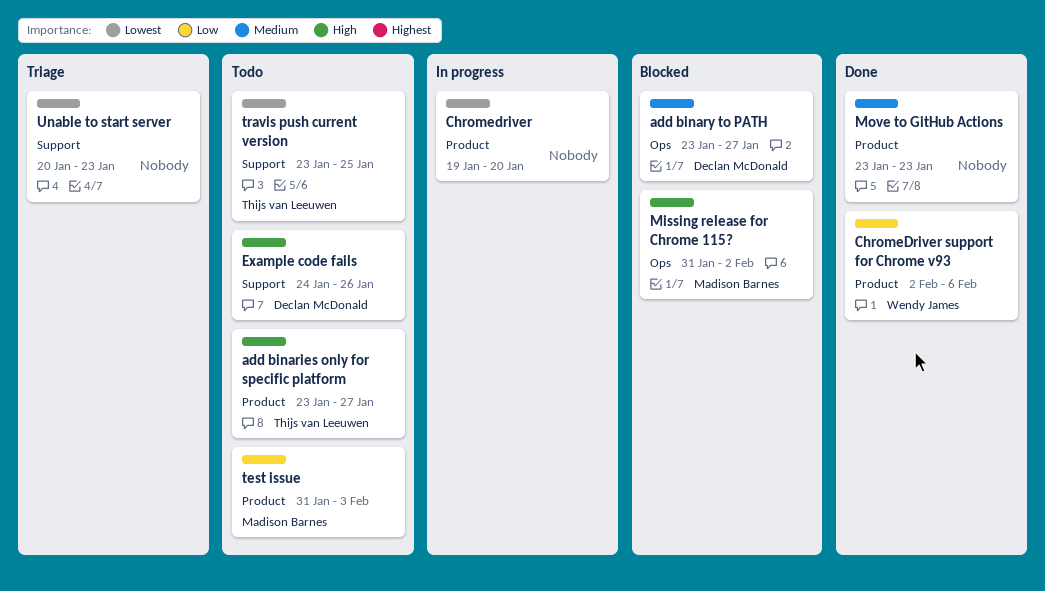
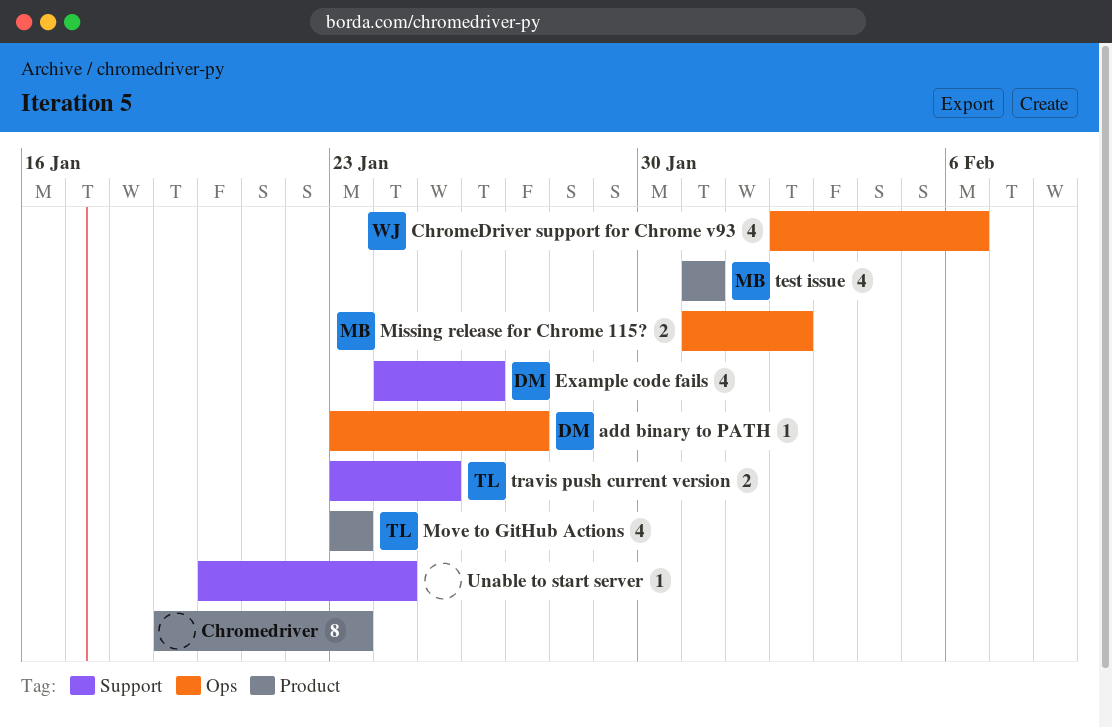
add binaries only for specific platform: present -> none
Chromedriver, due: Jan 20 -> Jan 23
ChromeDriver support for Chrome v93, label: Product -> Ops
Move to GitHub Actions, owner: none -> Thijs van Leeuwen
test issue, due: Feb 3 -> Jan 31
Unable to start server, due: Jan 23 -> Jan 24

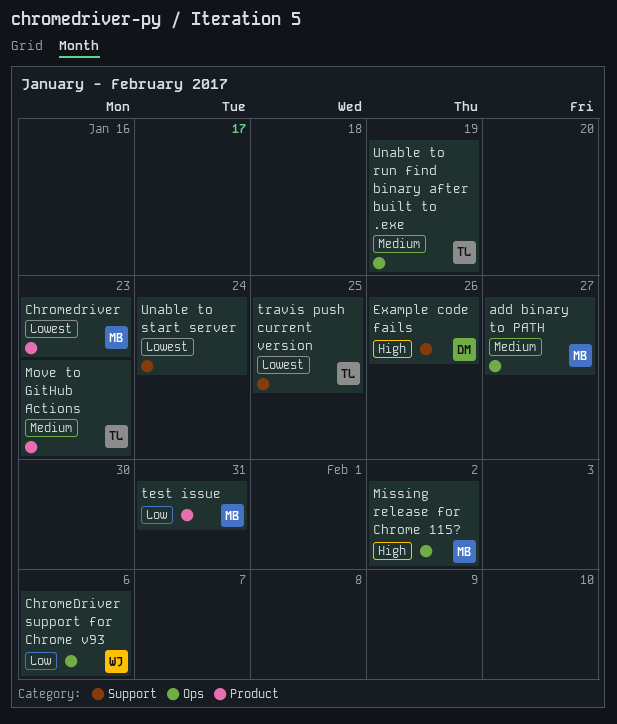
add binary to PATH, owner: DM -> MB
Chromedriver, owner: none -> MB
Unable to run find binary after built to .exe: none -> present

